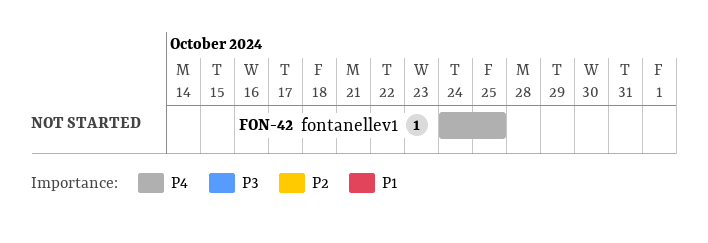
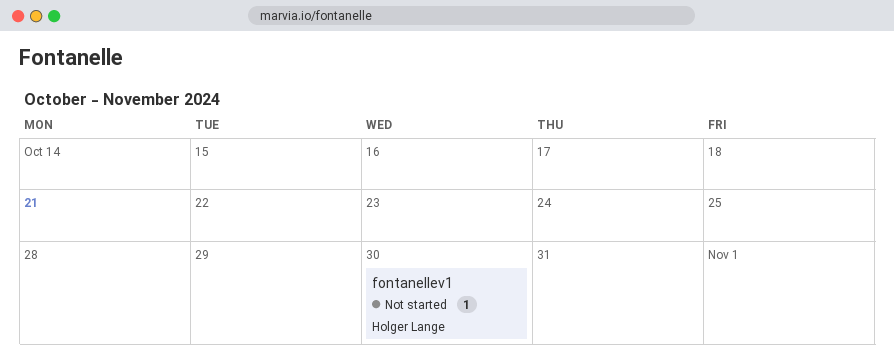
fontanellev1, due: Oct 25 -> Oct 30

